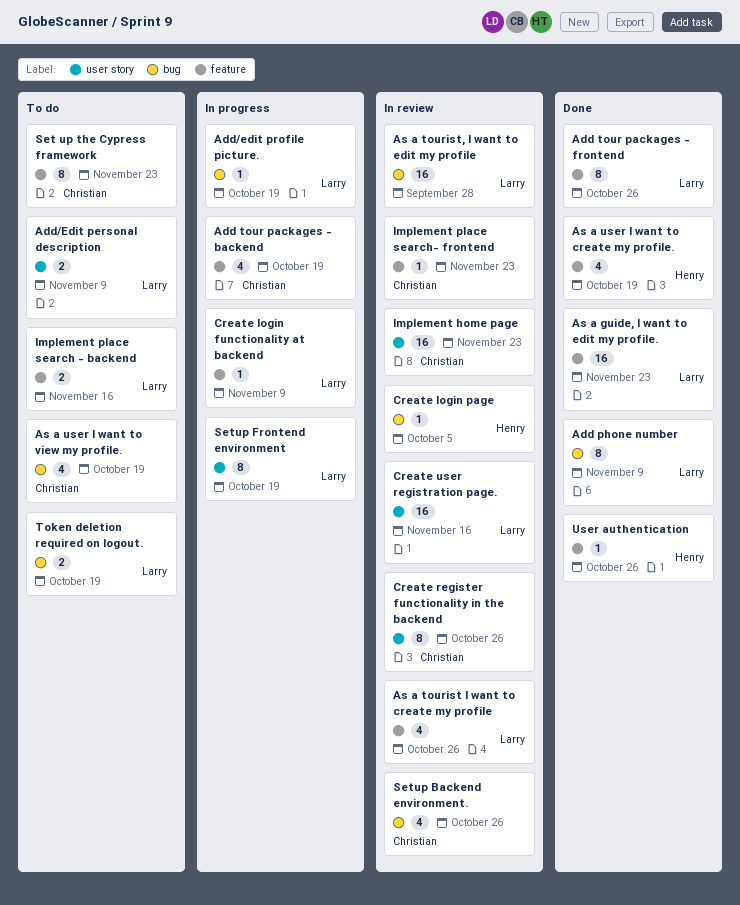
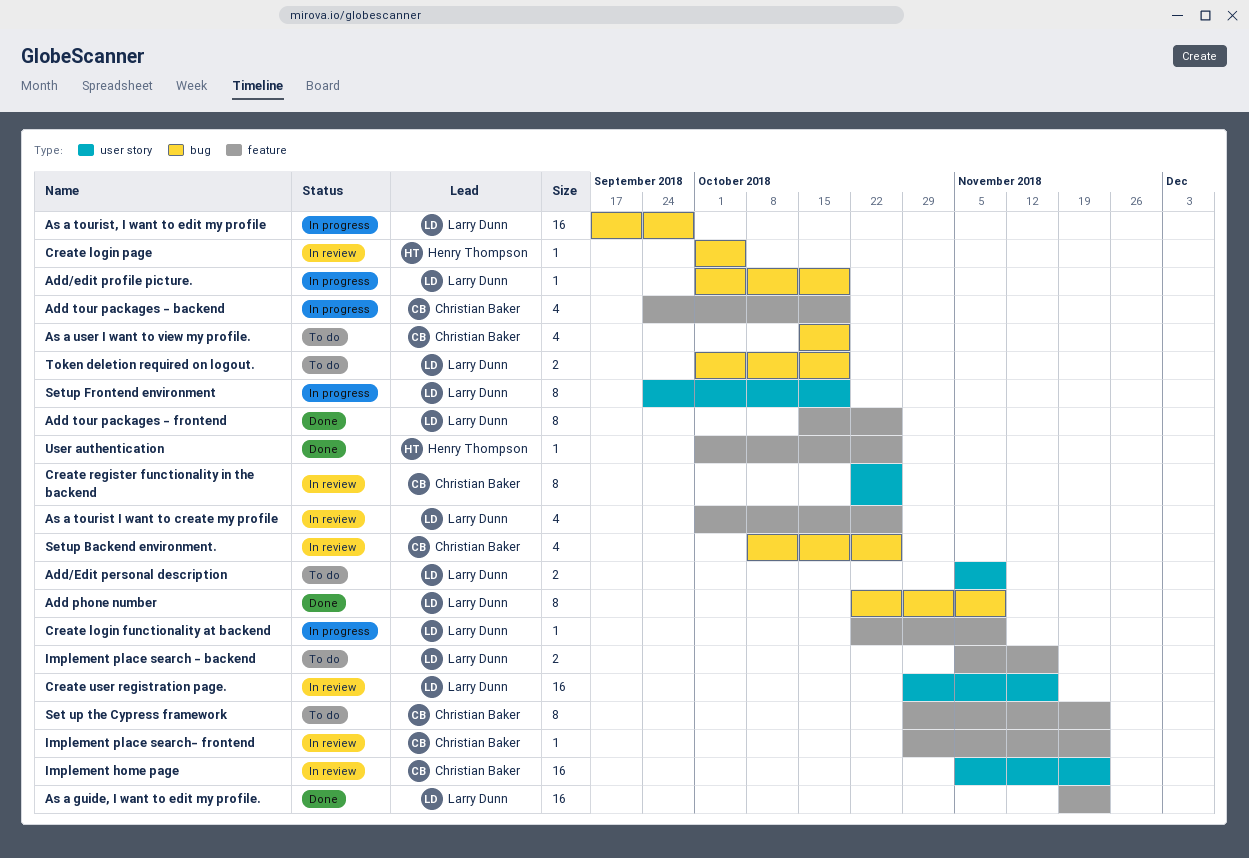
As a tourist, I want to edit my profile, status: In review -> In progress
As a user I want to create my profile.: present -> none

